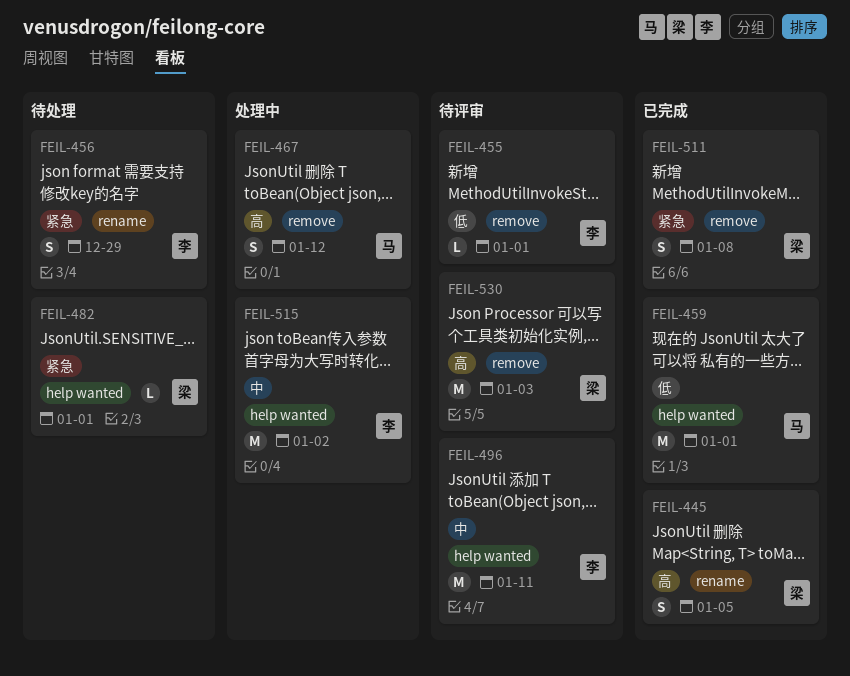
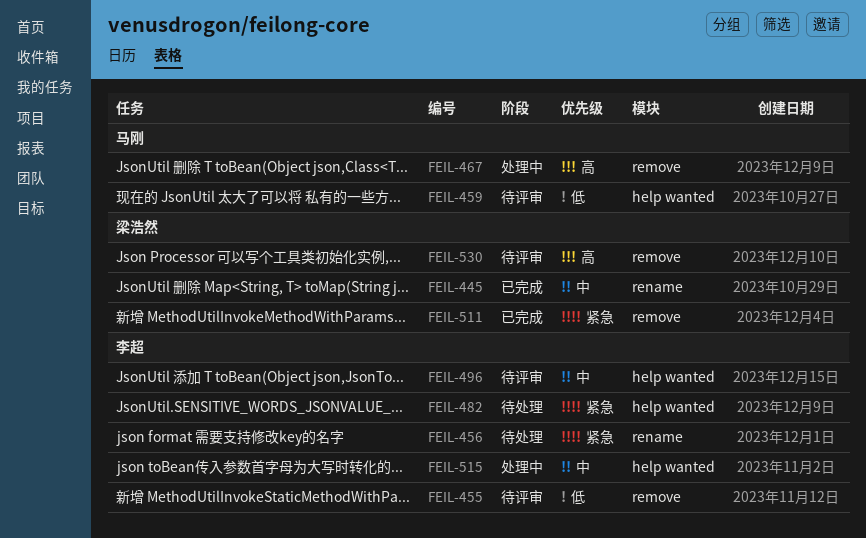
FEIL-445, priority: 高 -> 中
FEIL-459, status: 已完成 -> 待评审
FEIL-482, owner: 梁浩然 -> 李超

